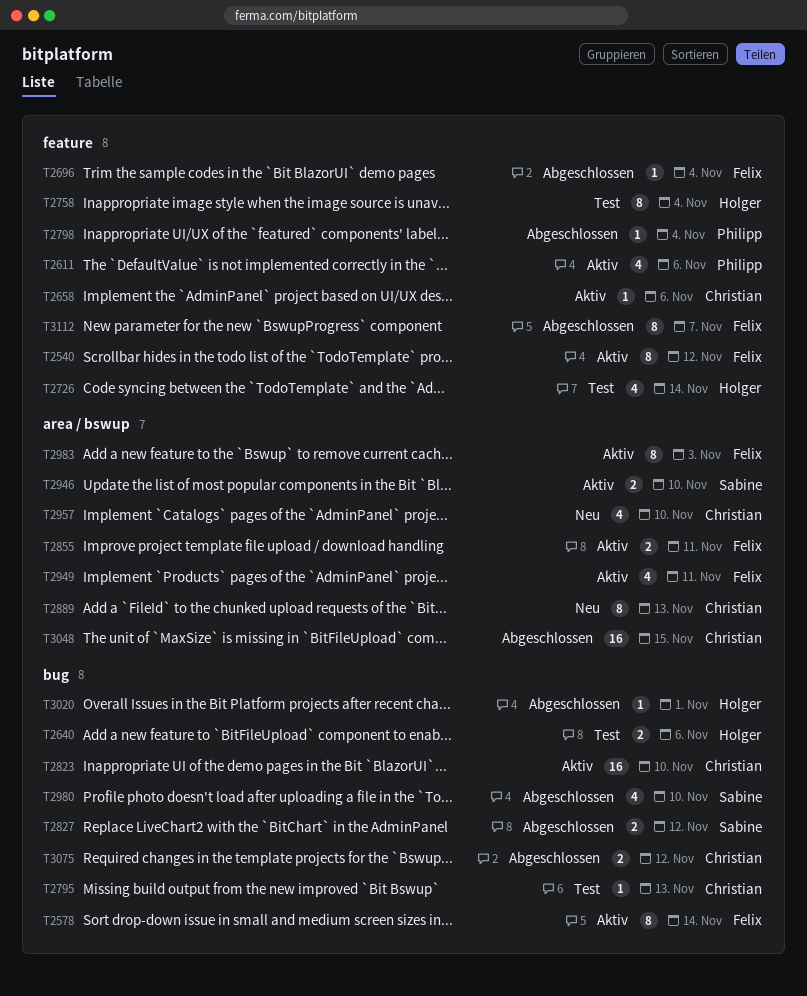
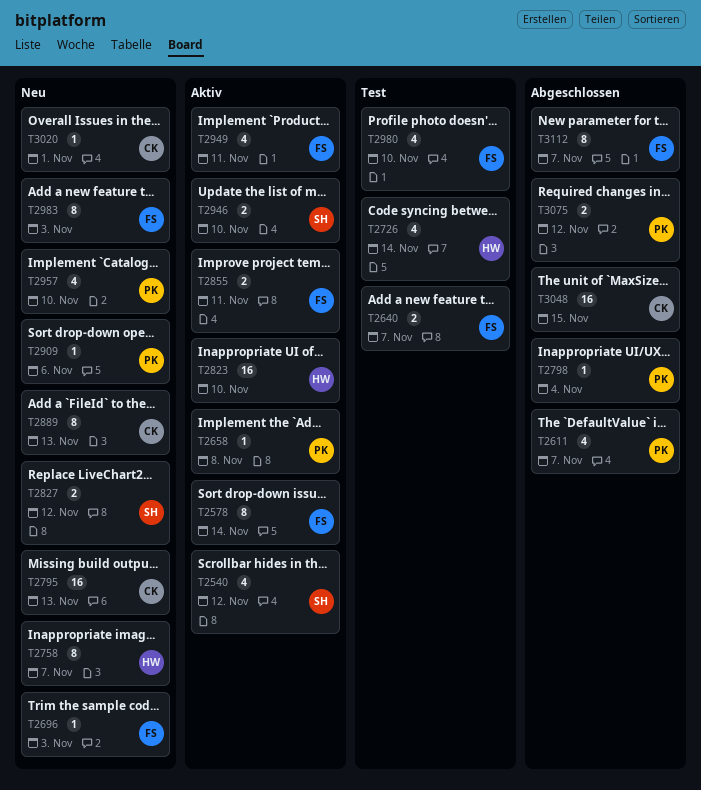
T2540, owner: Felix -> Sabine
T2540, estimate: 8 -> 4
T2611, status: Aktiv -> Abgeschlossen
T2611, due: Nov 6 -> Nov 7
T2640, owner: Holger -> Felix
T2640, due: Nov 6 -> Nov 7
T2658, owner: Christian -> Philipp
T2658, due: Nov 6 -> Nov 8
T2696, status: Abgeschlossen -> Neu
T2696, due: Nov 4 -> Nov 3
T2758, status: Test -> Neu
T2758, due: Nov 4 -> Nov 7
T2795, status: Test -> Neu
T2795, estimate: 1 -> 16
T2823, owner: Christian -> Holger
T2827, status: Abgeschlossen -> Neu
T2909: none -> present
T2957, owner: Christian -> Philipp
T2980, status: Abgeschlossen -> Test
T2980, owner: Sabine -> Felix
T2983, status: Aktiv -> Neu
T3020, status: Abgeschlossen -> Neu
T3020, owner: Holger -> Christian
T3075, owner: Christian -> Philipp

